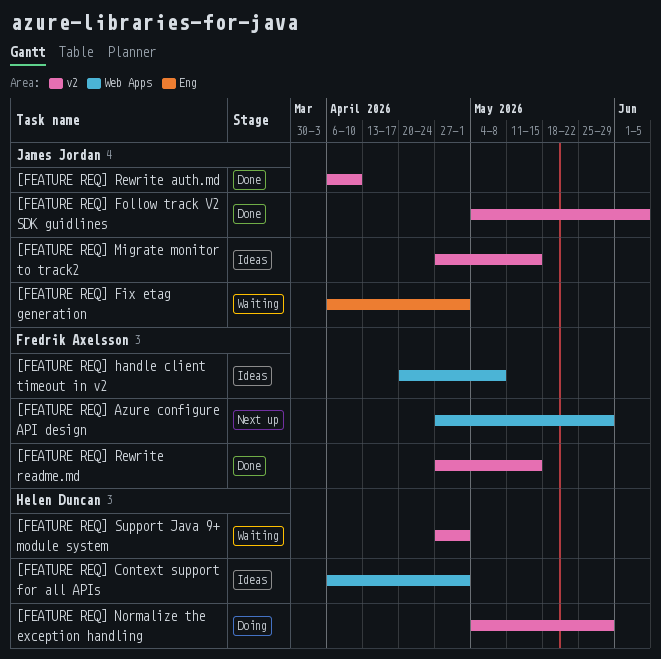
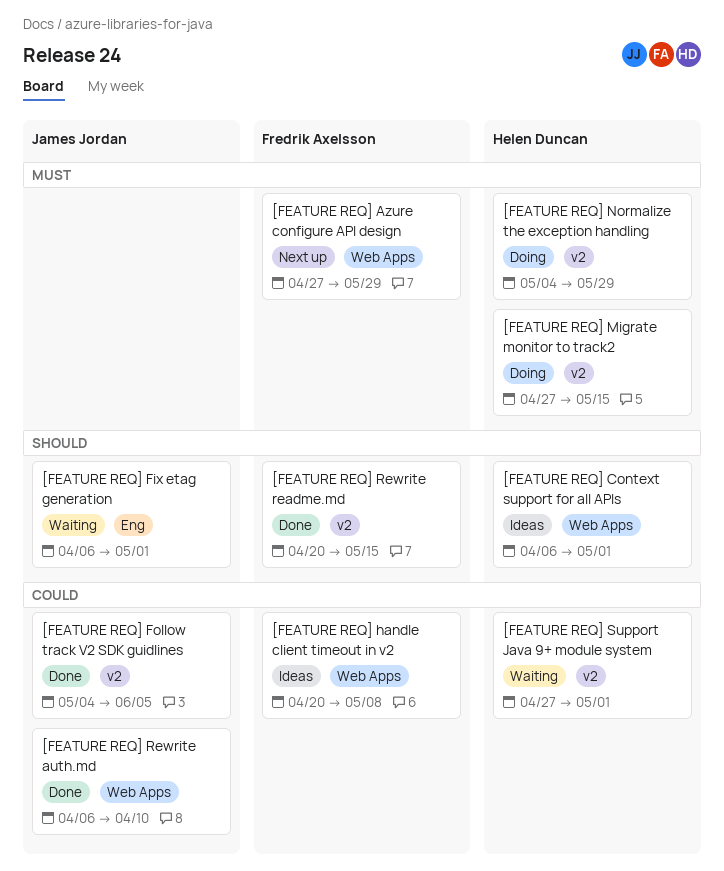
[FEATURE REQ] Migrate monitor to track2, status: Ideas -> Doing
[FEATURE REQ] Migrate monitor to track2, owner: James Jordan -> Helen Duncan
[FEATURE REQ] Rewrite auth.md, label: v2 -> Web Apps
[FEATURE REQ] Rewrite readme.md, start: Apr 27 -> Apr 20

